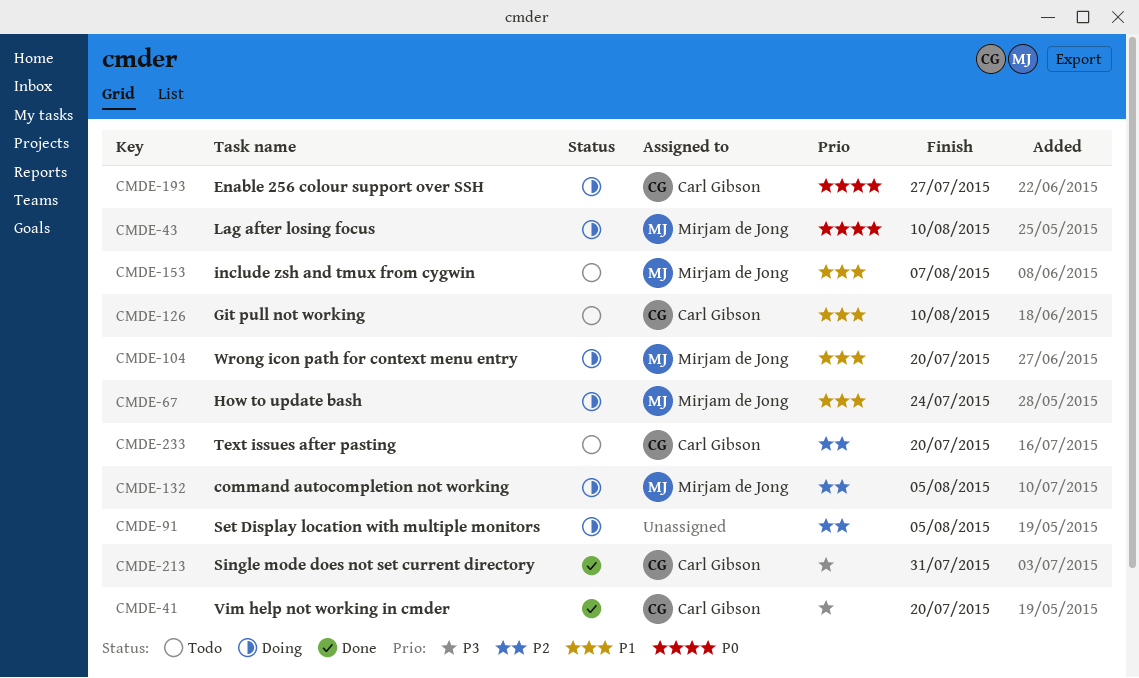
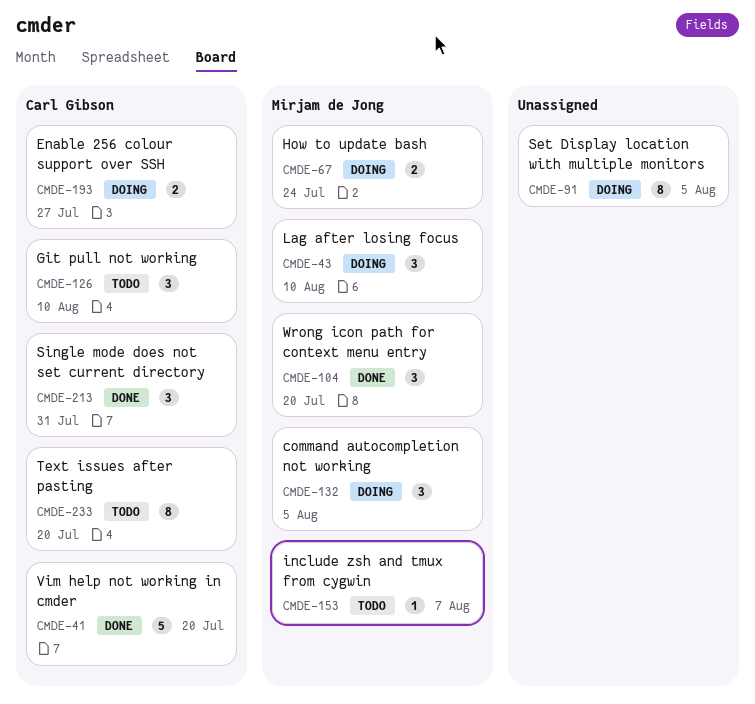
CMDE-104, status: Doing -> Done

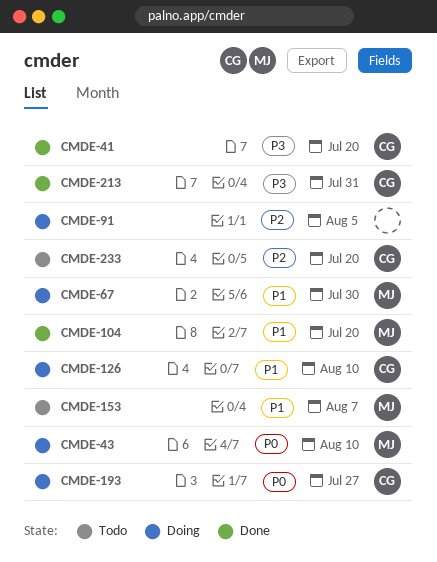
CMDE-67, due: Jul 24 -> Jul 30
CMDE-126, status: Todo -> Doing
CMDE-132: present -> none

